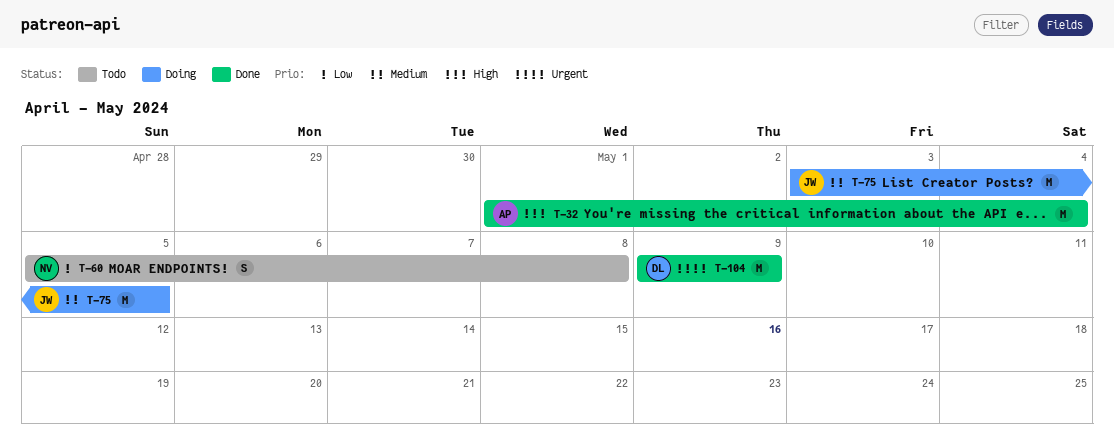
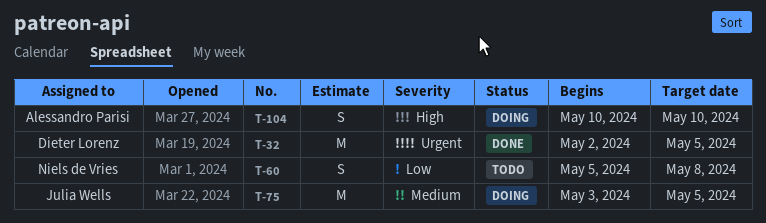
T-32, owner: Alessandro Parisi -> Dieter Lorenz
T-32, priority: High -> Urgent
T-32, start: May 1 -> May 2
T-32, due: May 4 -> May 5
T-104, status: Done -> Doing
T-104, owner: Dieter Lorenz -> Alessandro Parisi
T-104, priority: Urgent -> High
T-104, estimate: M -> S
T-104, start: May 9 -> May 10
T-104, due: May 9 -> May 10

